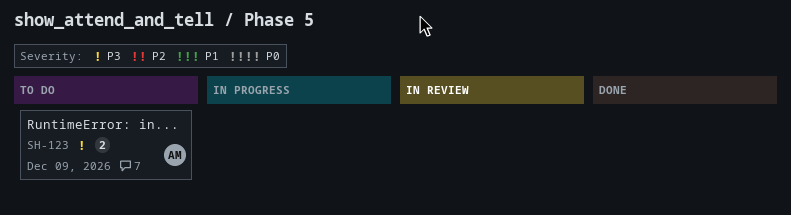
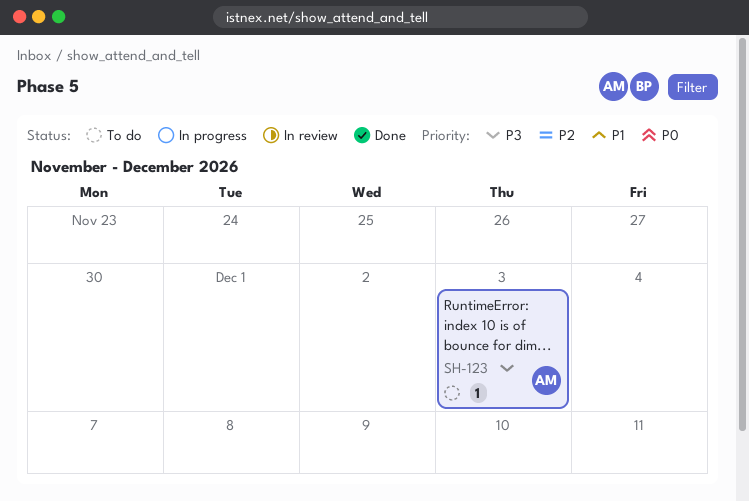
SH-123, estimate: 2 -> 1
SH-123, due: Dec 9 -> Dec 3

